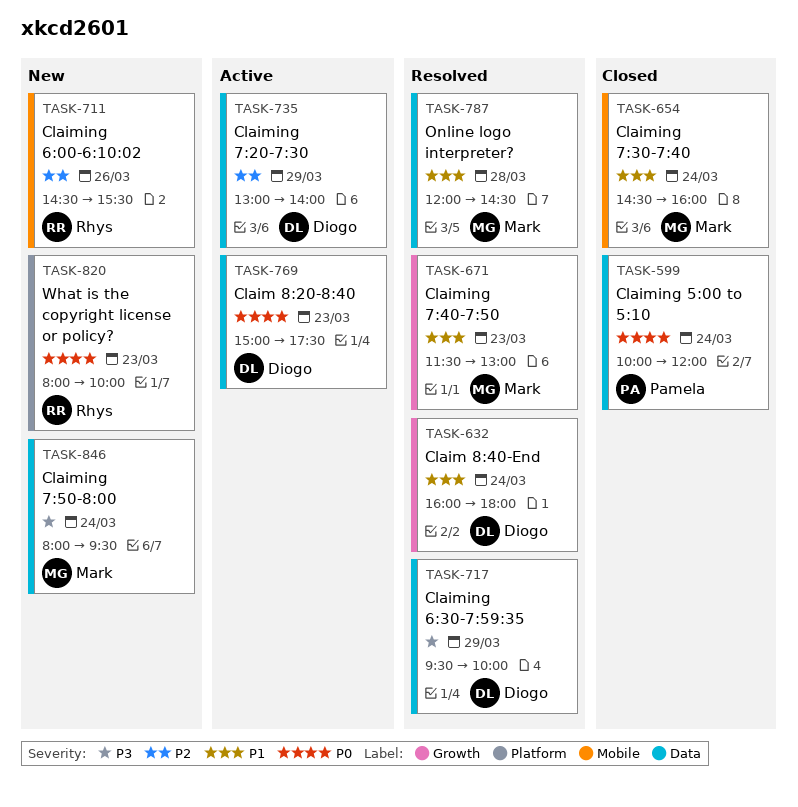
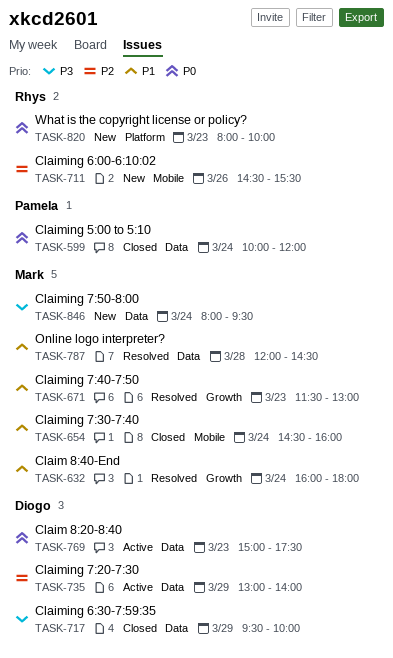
TASK-632, owner: Diogo -> Mark
TASK-717, status: Resolved -> Closed

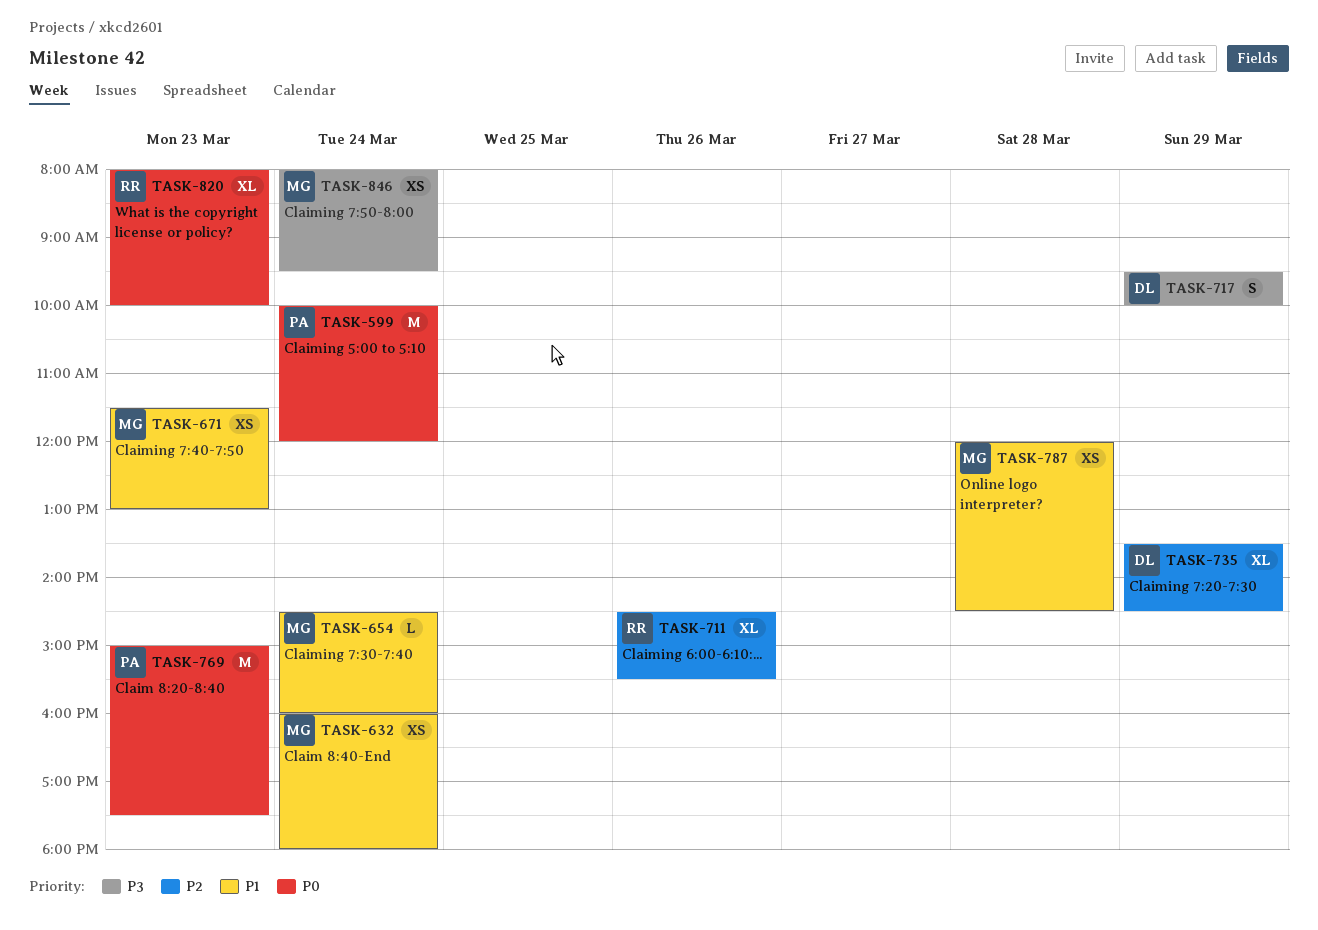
TASK-735, begins: 13:00 -> 13:30
TASK-735, ends: 14:00 -> 14:30
TASK-769, owner: Diogo -> Pamela

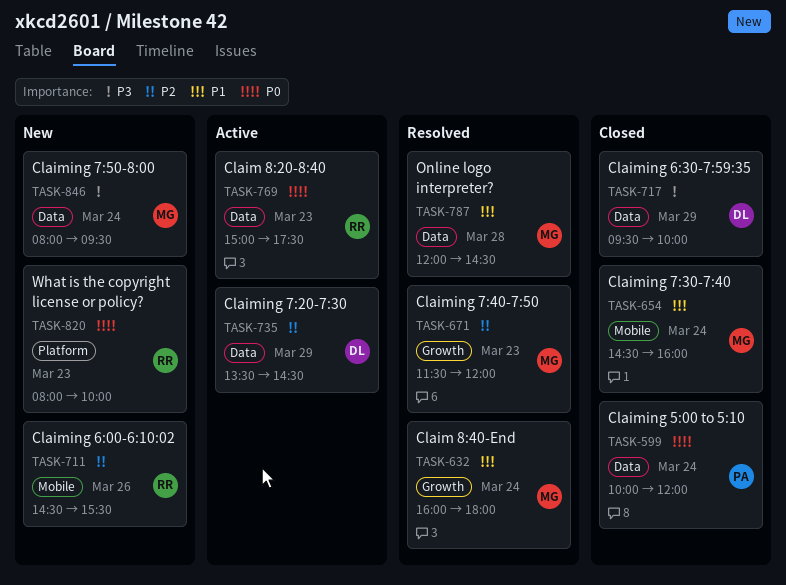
TASK-671, priority: P1 -> P2
TASK-671, ends: 13:00 -> 12:00
TASK-769, owner: PA -> RR

